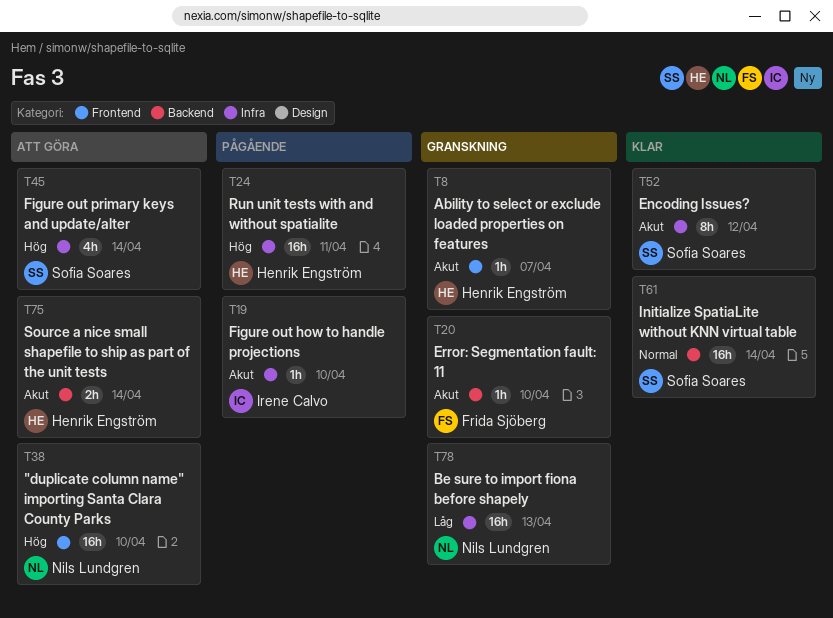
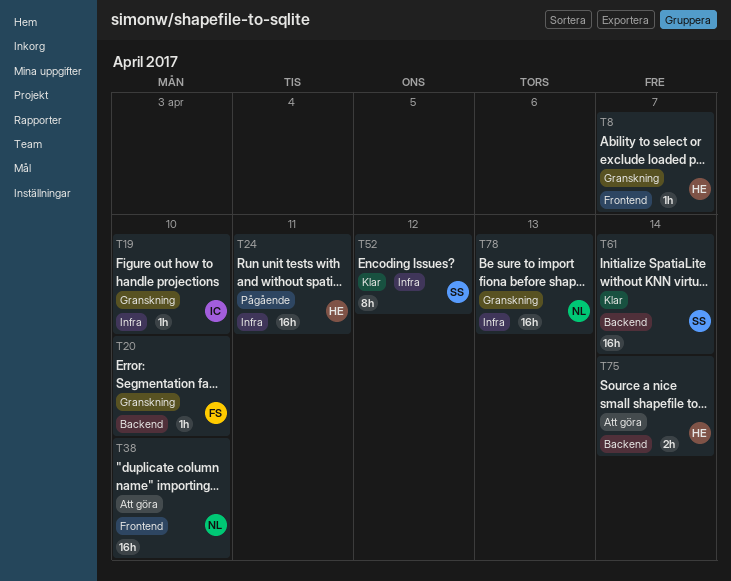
T19, status: Pågående -> Granskning
T45: present -> none

